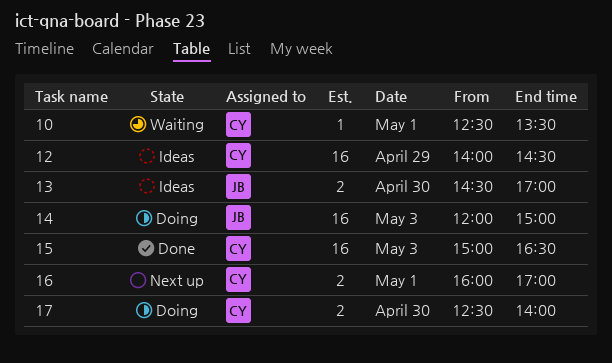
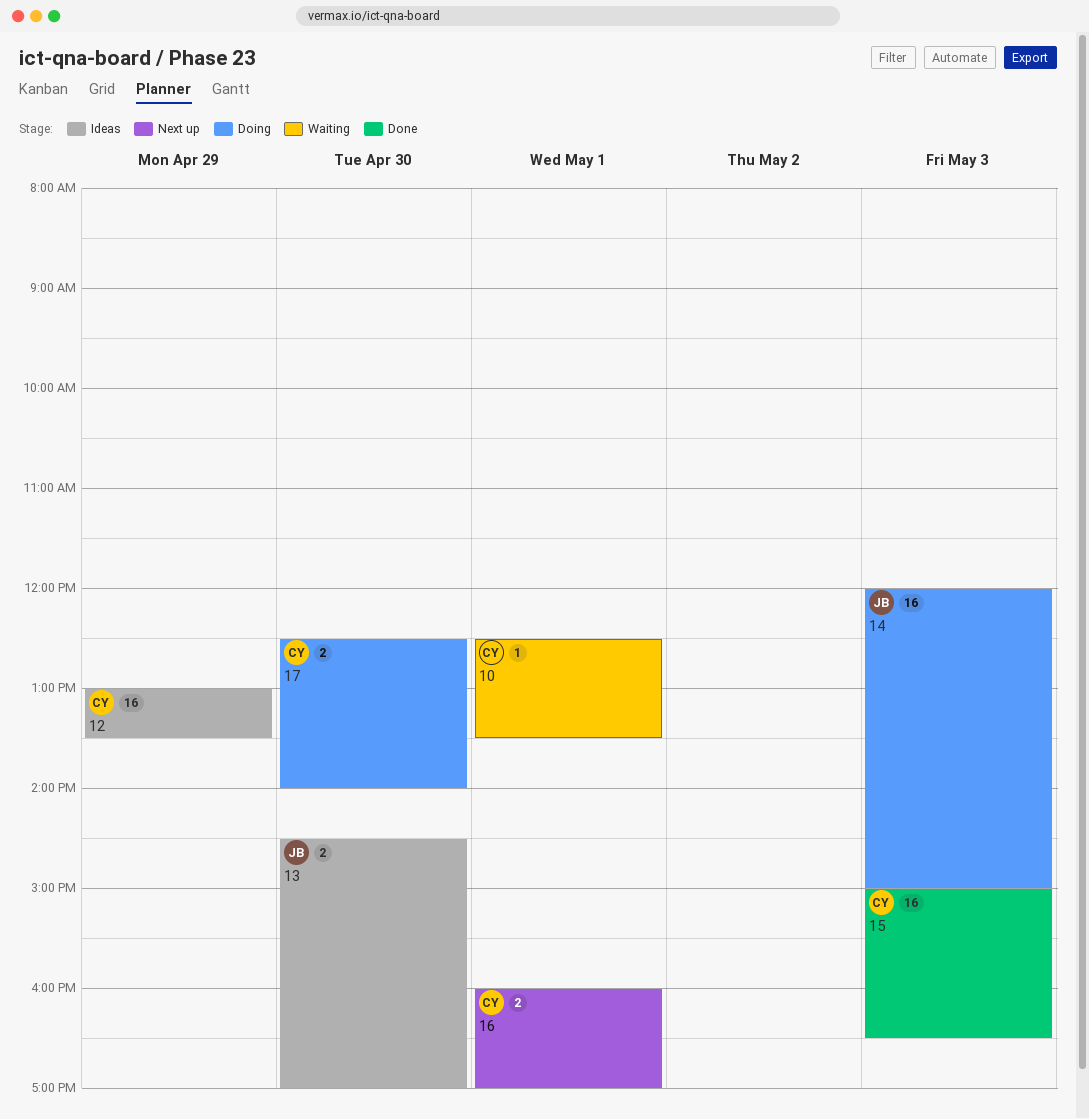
12, begins: 14:00 -> 13:00
12, ends: 14:30 -> 13:30

